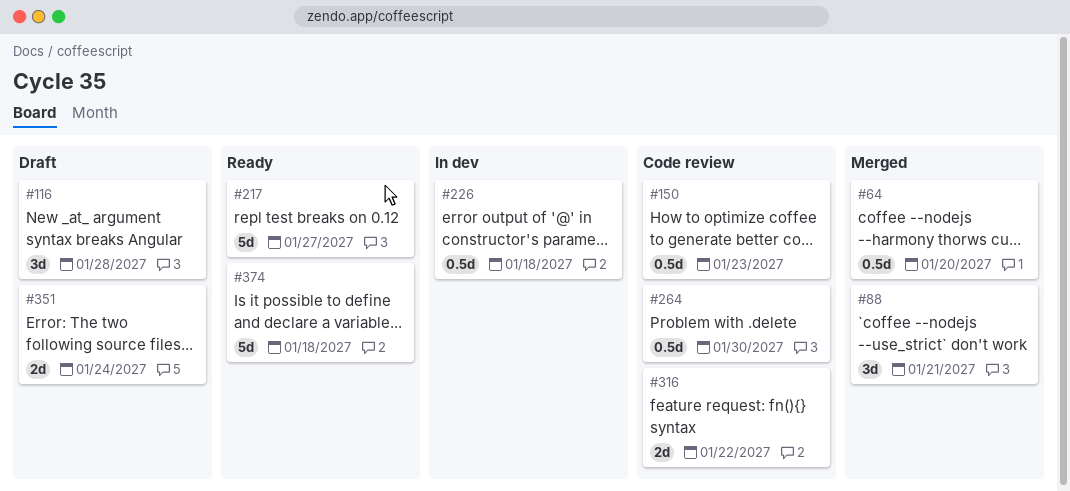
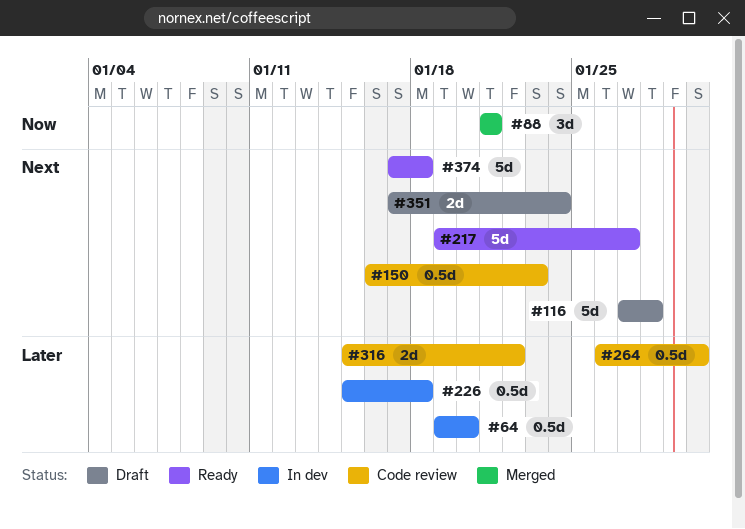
#64, status: Merged -> In dev
#116, estimate: 3d -> 5d

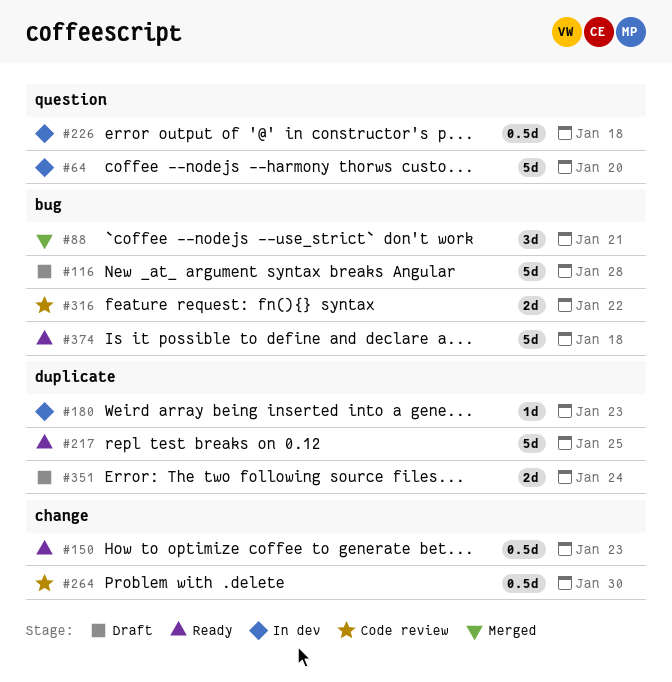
#64, estimate: 0.5d -> 5d
#150, status: Code review -> Ready
#180: none -> present
#217, due: Jan 27 -> Jan 25

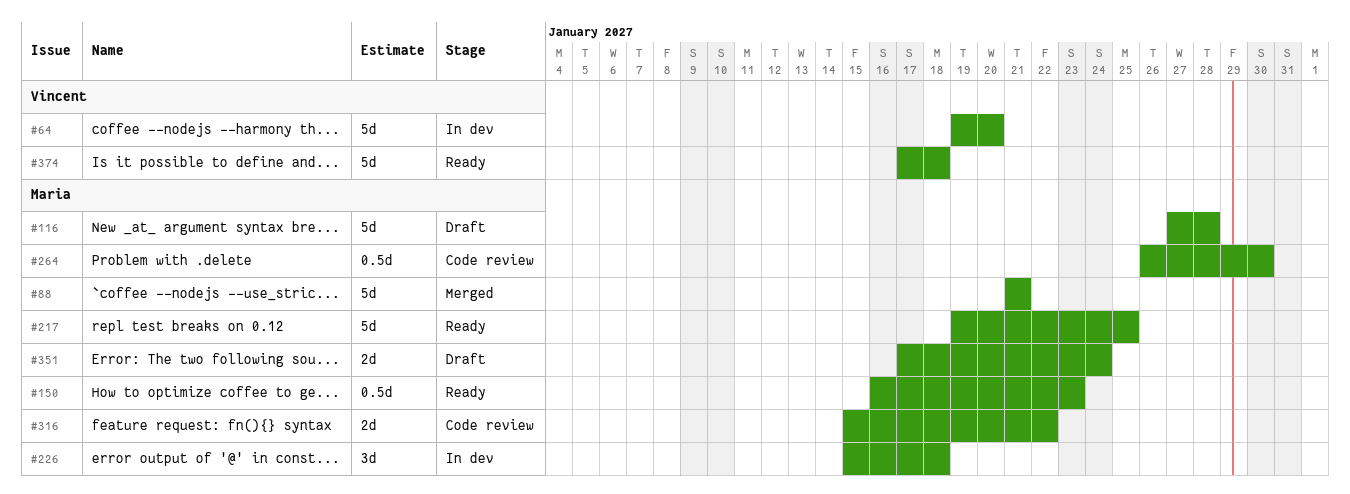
#88, estimate: 3d -> 5d
#180: present -> none
#226, estimate: 0.5d -> 3d

